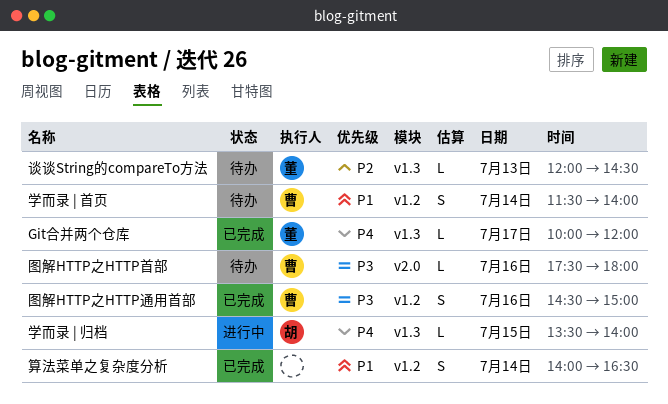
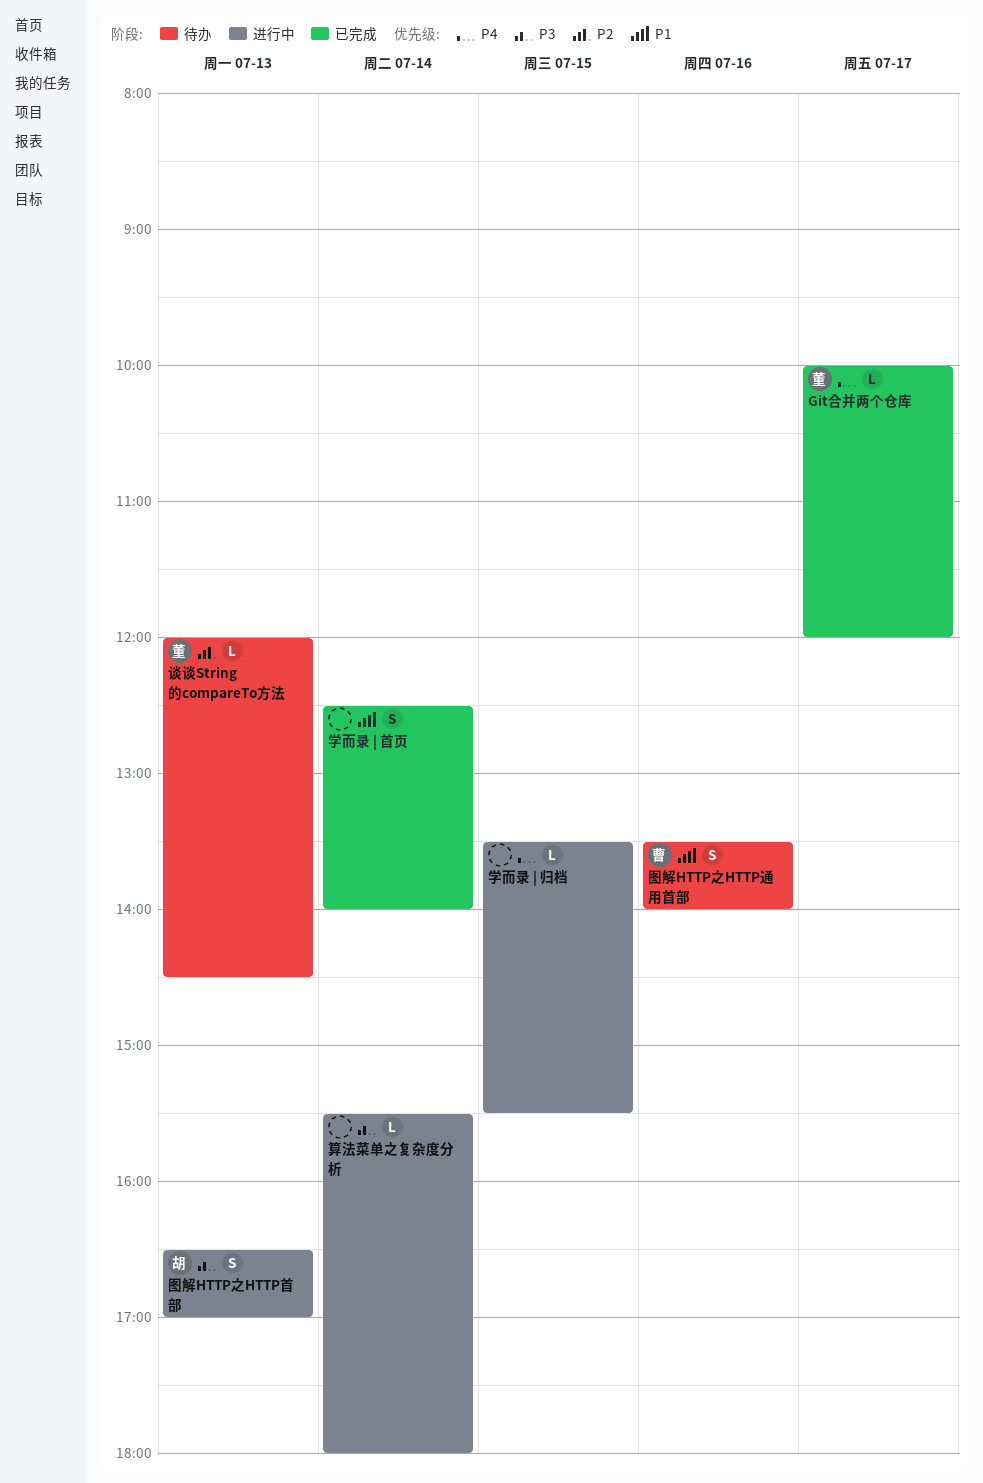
图解HTTP之HTTP通用首部, status: 已完成 -> 待办
图解HTTP之HTTP通用首部, priority: P3 -> P1
图解HTTP之HTTP通用首部, begins: 14:30 -> 13:30
图解HTTP之HTTP通用首部, ends: 15:00 -> 14:00
图解HTTP之HTTP首部, status: 待办 -> 进行中
图解HTTP之HTTP首部, owner: 曹 -> 胡
图解HTTP之HTTP首部, estimate: L -> S
图解HTTP之HTTP首部, day: Jul 16 -> Jul 13
图解HTTP之HTTP首部, begins: 17:30 -> 16:30
图解HTTP之HTTP首部, ends: 18:00 -> 17:00
学而录 | 归档, owner: 胡 -> none
学而录 | 归档, ends: 14:00 -> 15:30
学而录 | 首页, status: 待办 -> 已完成
学而录 | 首页, owner: 曹 -> none
学而录 | 首页, begins: 11:30 -> 12:30
算法菜单之复杂度分析, status: 已完成 -> 进行中
算法菜单之复杂度分析, priority: P1 -> P3
算法菜单之复杂度分析, estimate: S -> L
算法菜单之复杂度分析, begins: 14:00 -> 15:30
算法菜单之复杂度分析, ends: 16:30 -> 18:00

